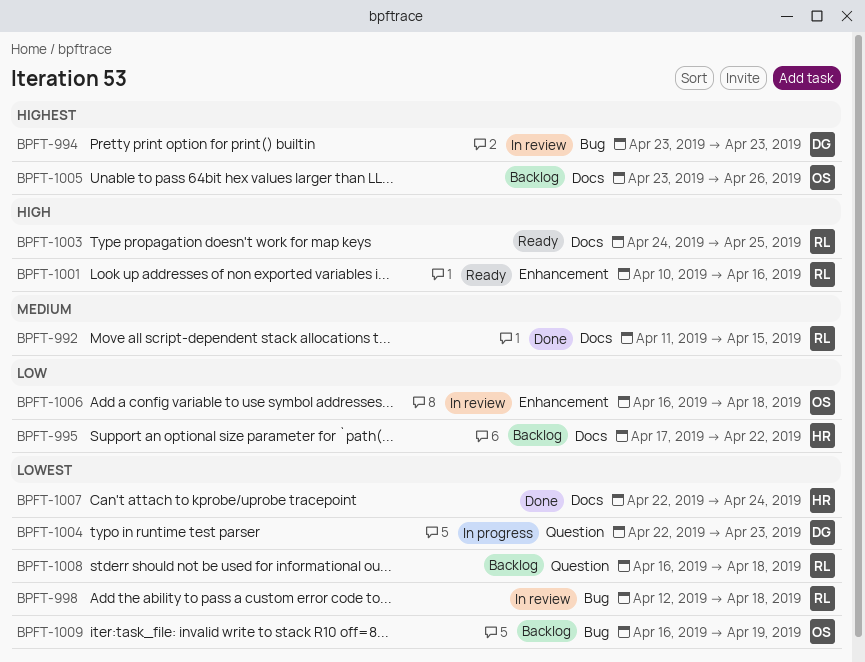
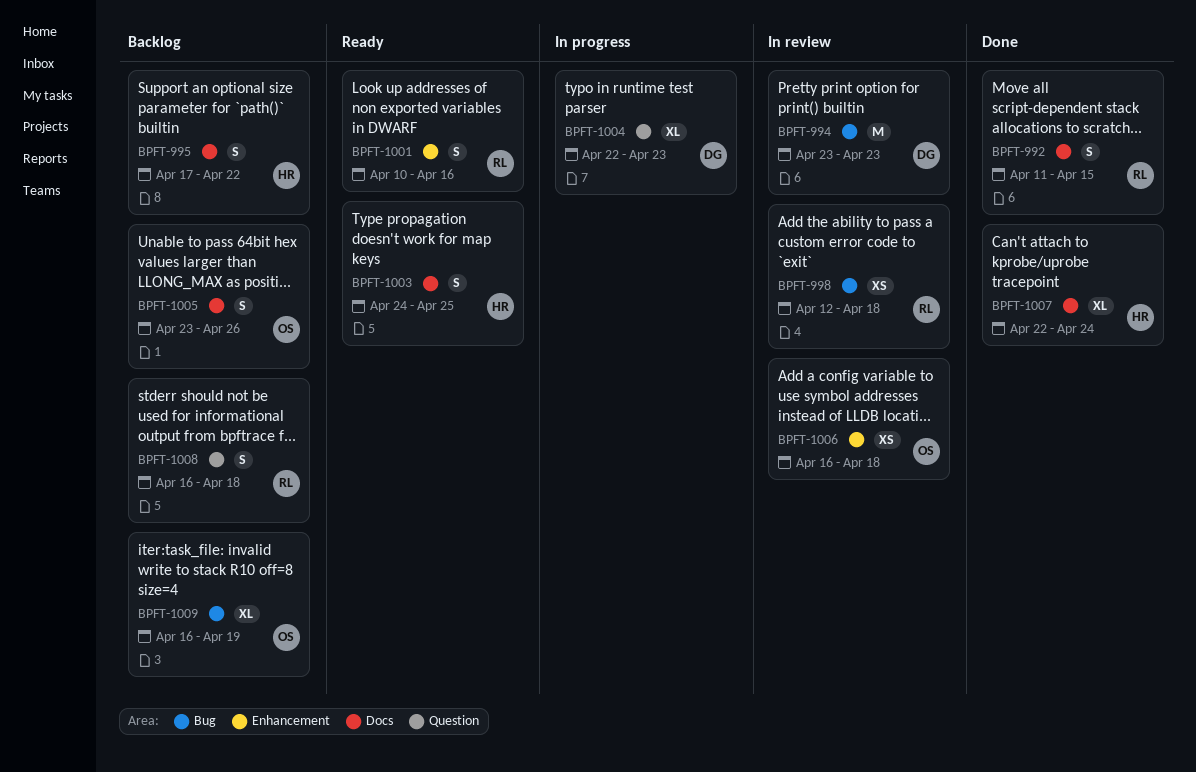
BPFT-1003, owner: RL -> HR

